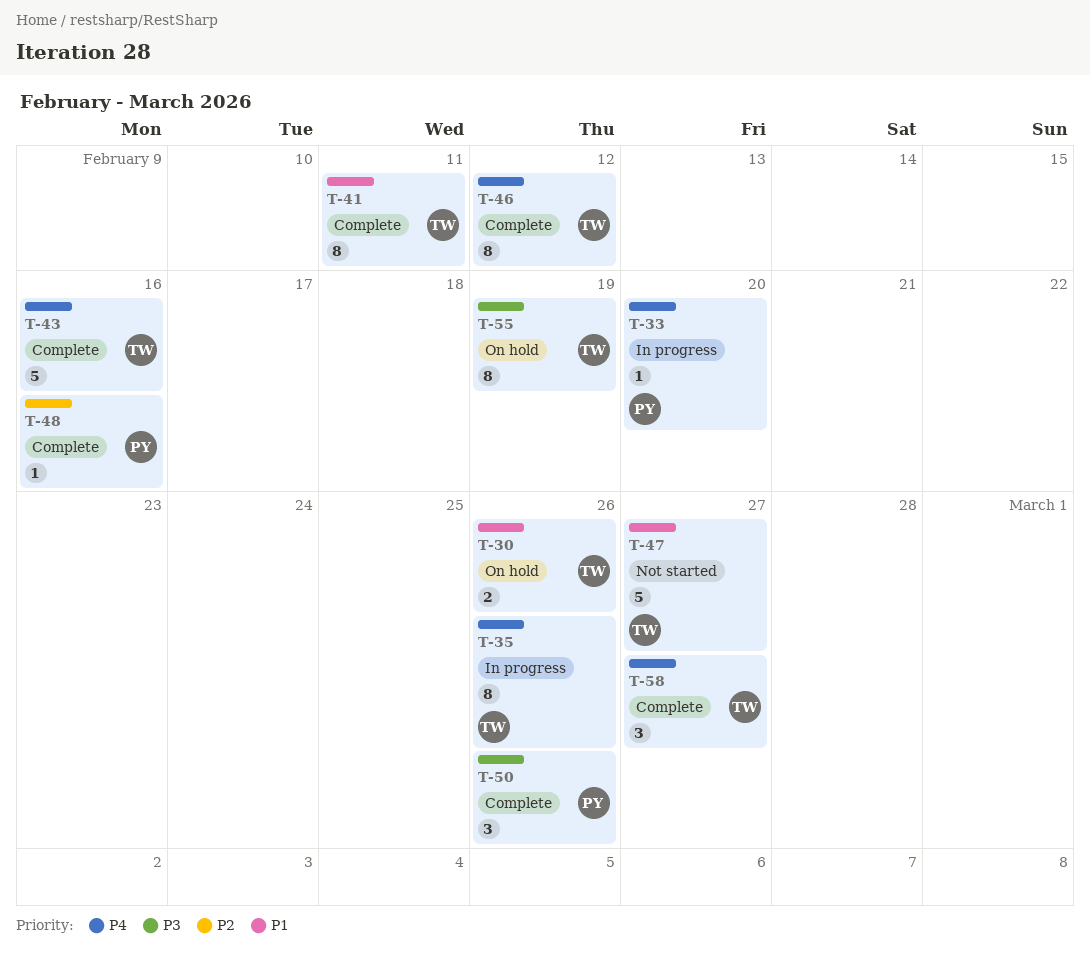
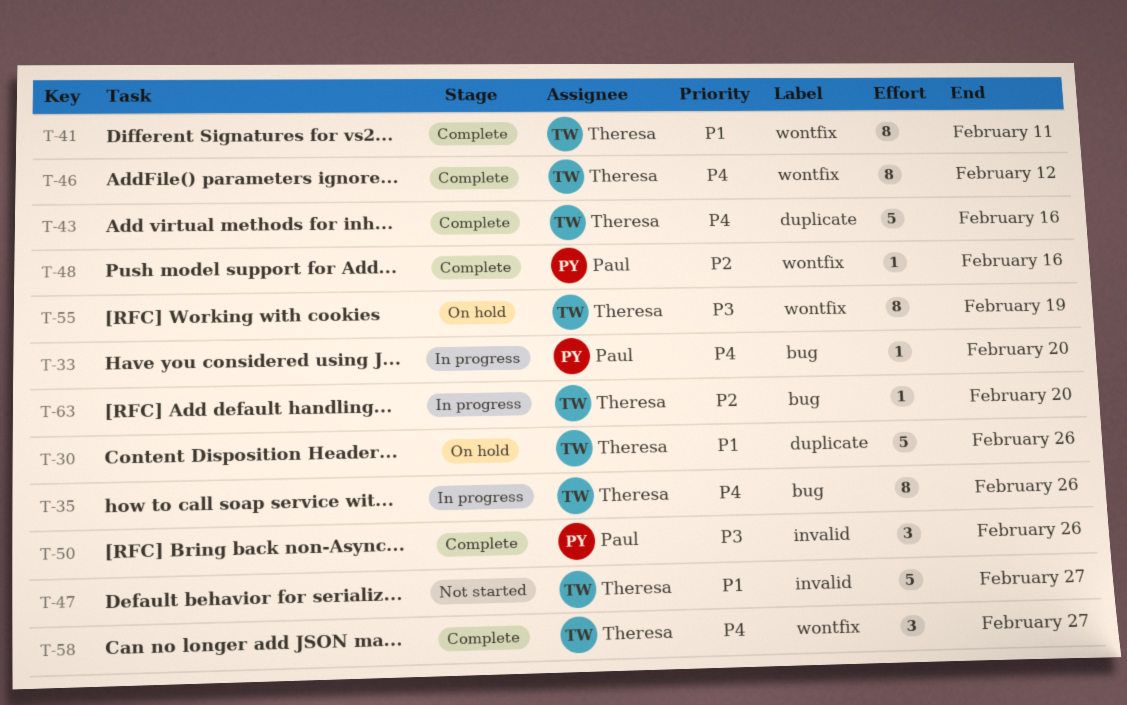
T-30, estimate: 2 -> 5
T-63: none -> present

